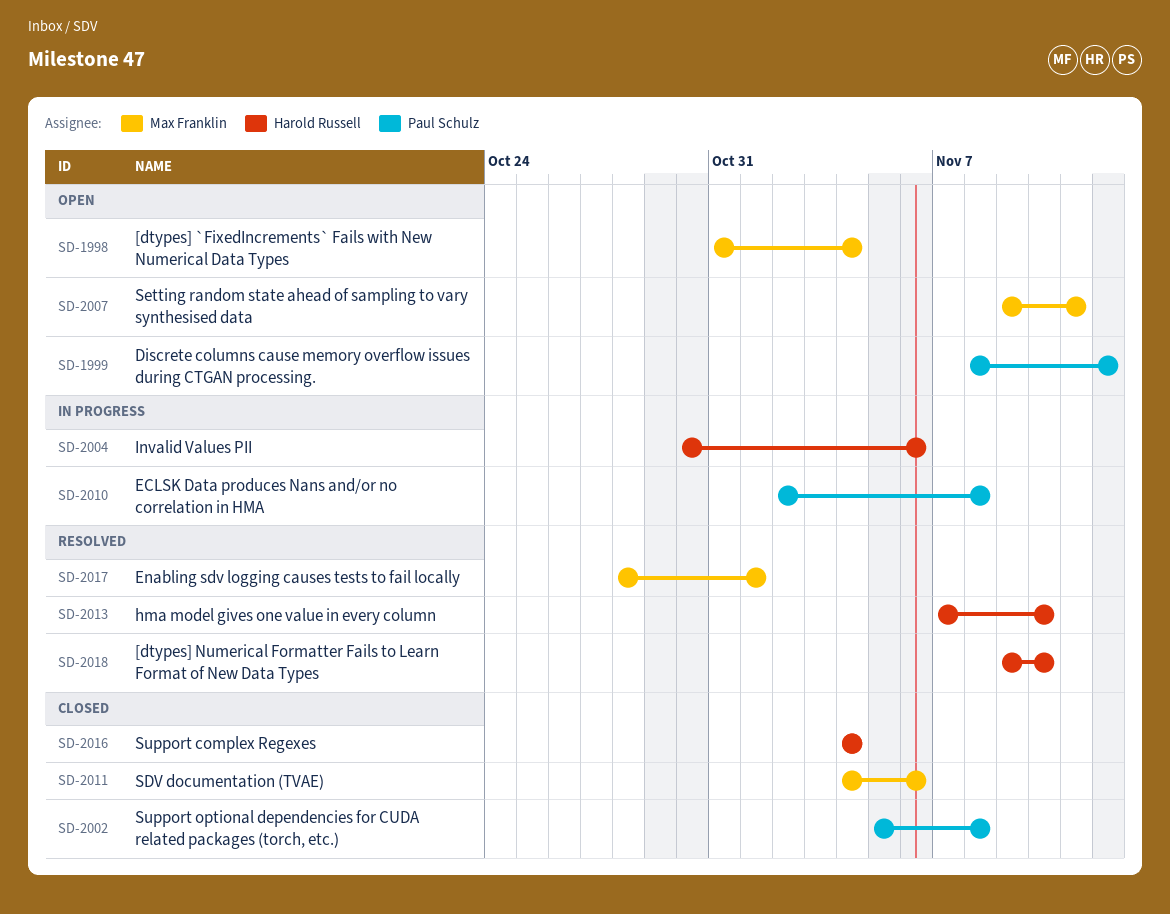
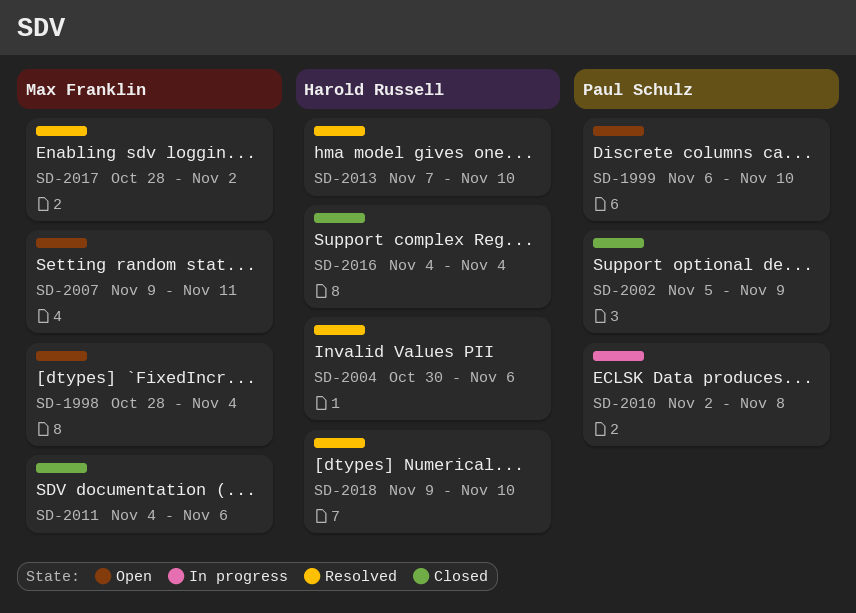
SD-1998, start: Oct 31 -> Oct 28
SD-1999, start: Nov 8 -> Nov 6
SD-1999, due: Nov 12 -> Nov 10
SD-2002, due: Nov 8 -> Nov 9
SD-2004, status: In progress -> Resolved
SD-2017, due: Nov 1 -> Nov 2

